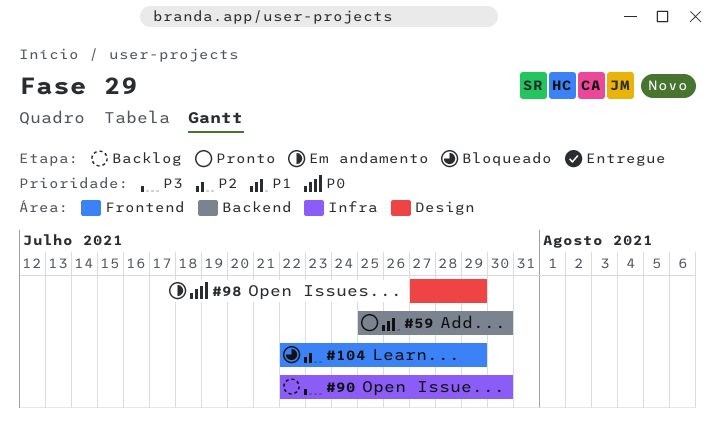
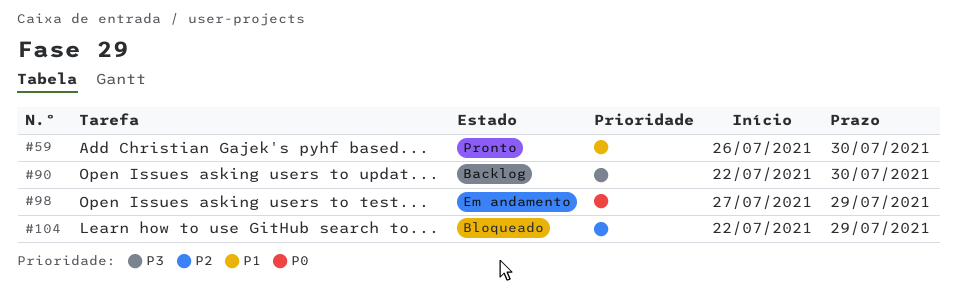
#59, start: Jul 25 -> Jul 26

